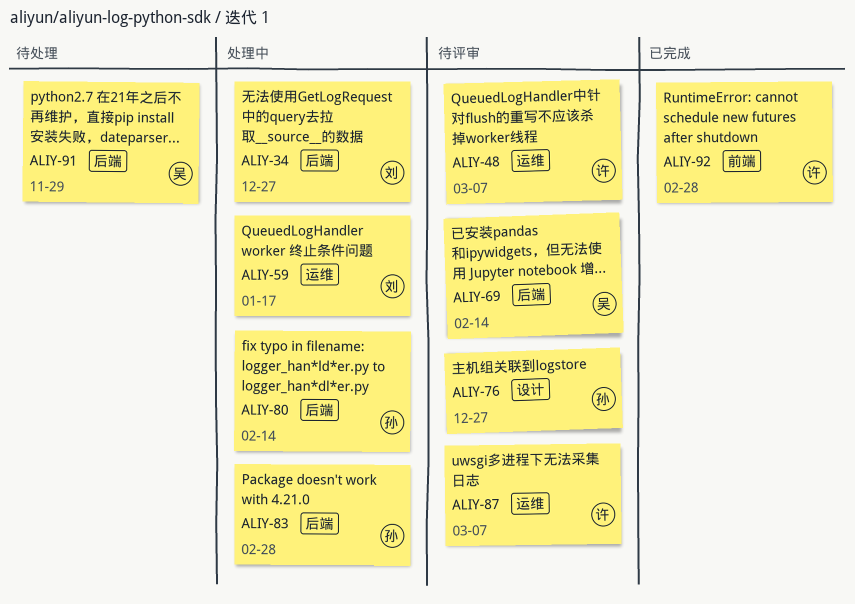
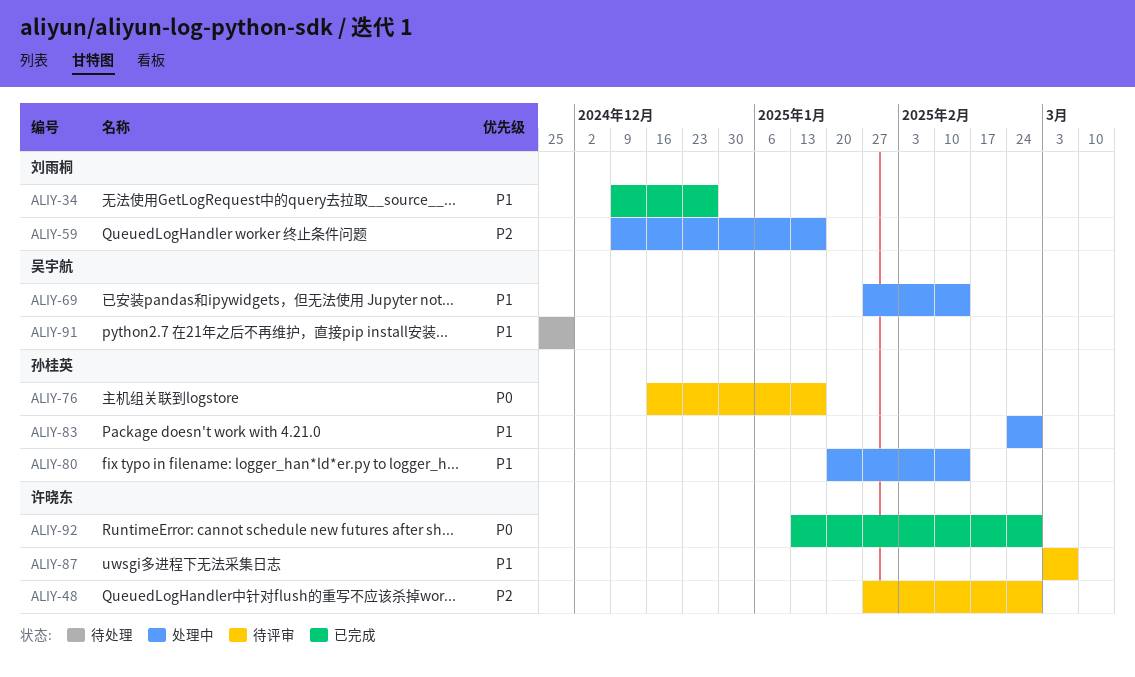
ALIY-34, status: 处理中 -> 已完成
ALIY-48, due: Mar 7 -> Feb 28
ALIY-69, status: 待评审 -> 处理中
ALIY-76, due: Dec 27 -> Jan 17

